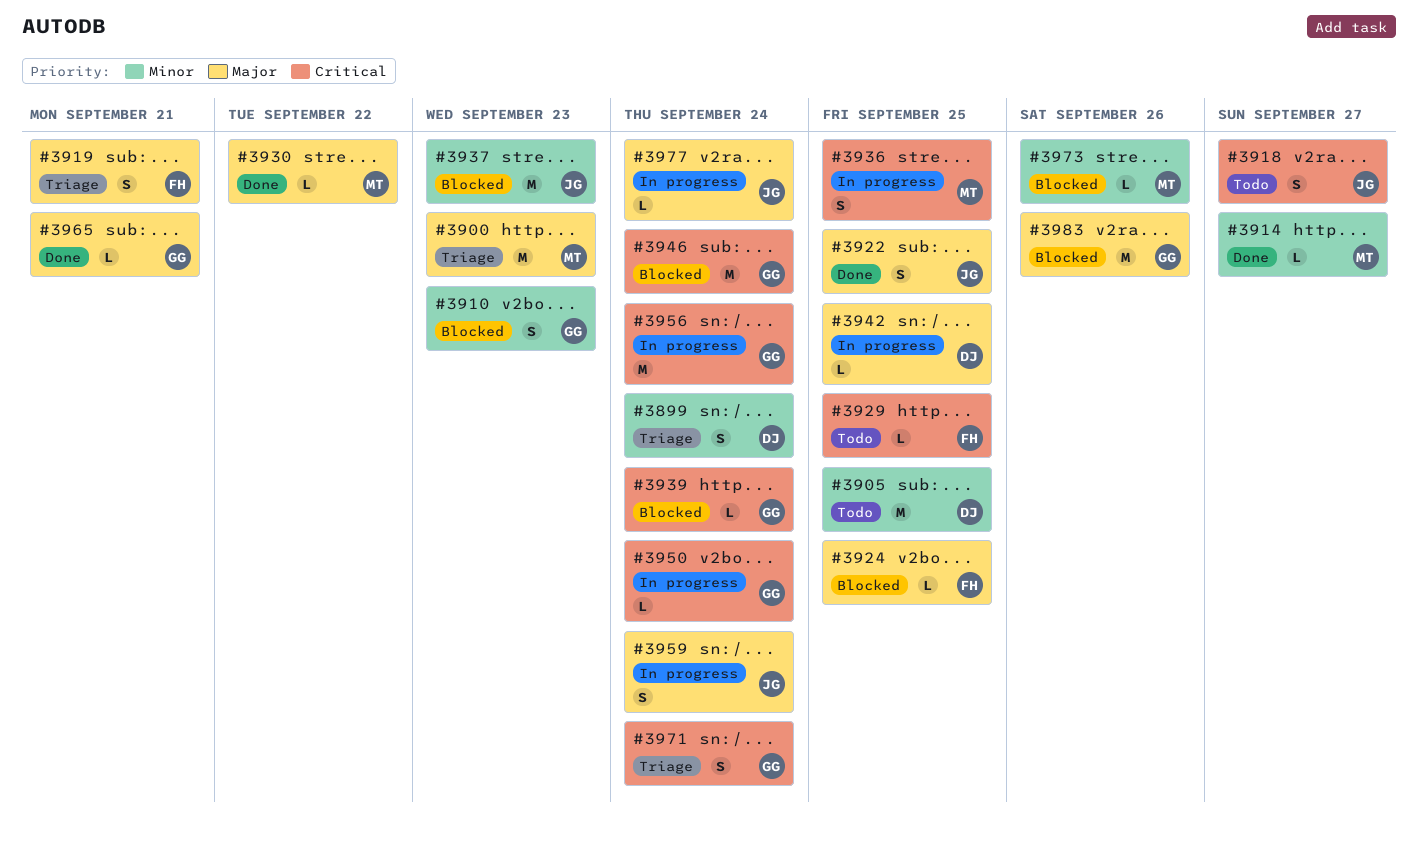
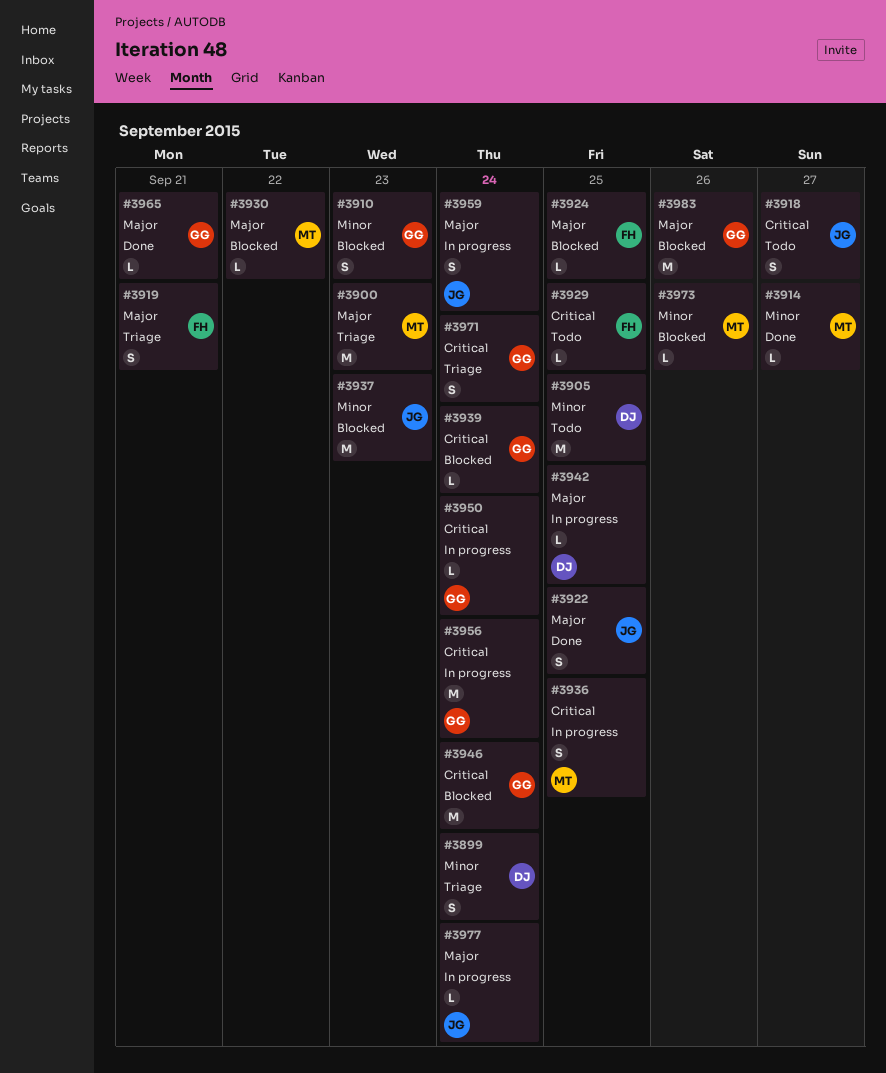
#3930, status: Done -> Blocked

